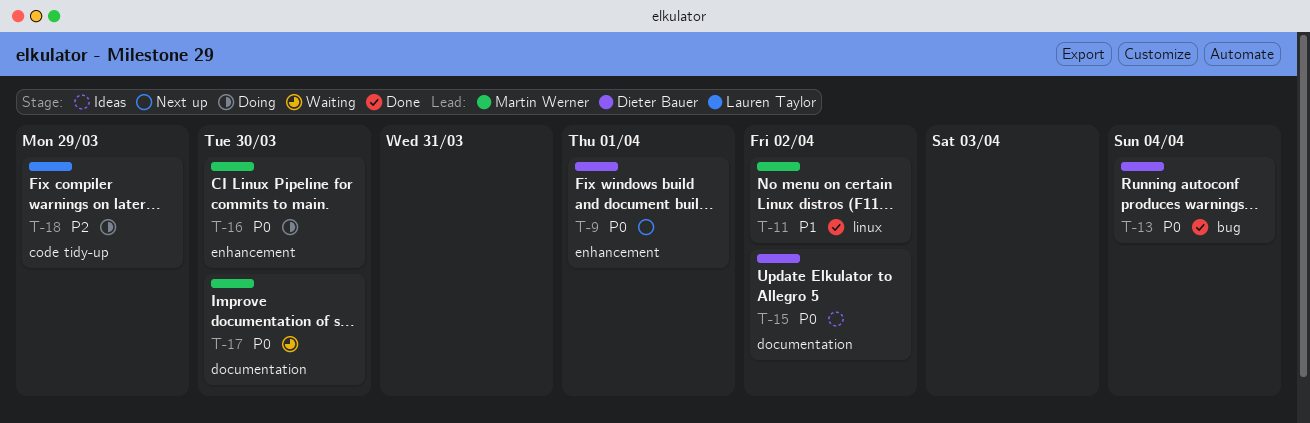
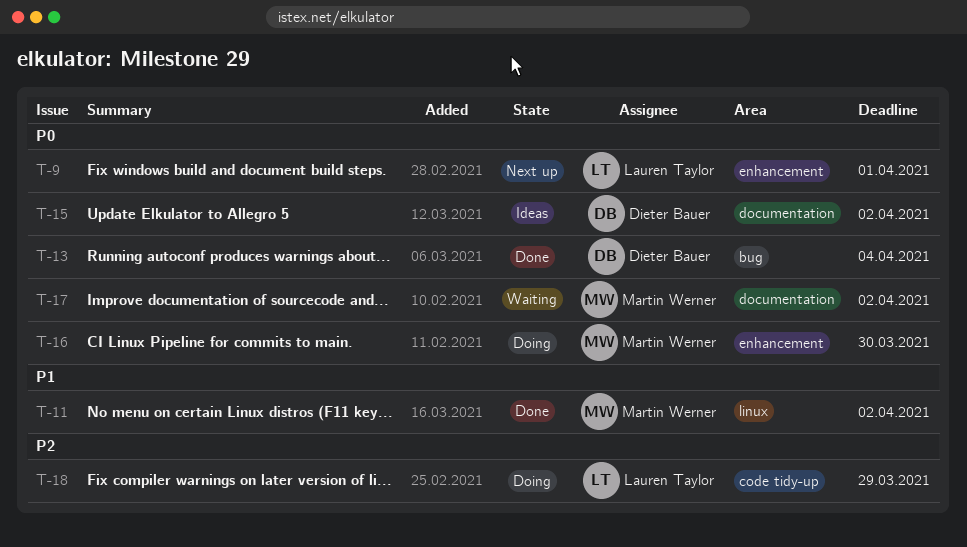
T-9, owner: Dieter Bauer -> Lauren Taylor
T-17, due: Mar 30 -> Apr 2

